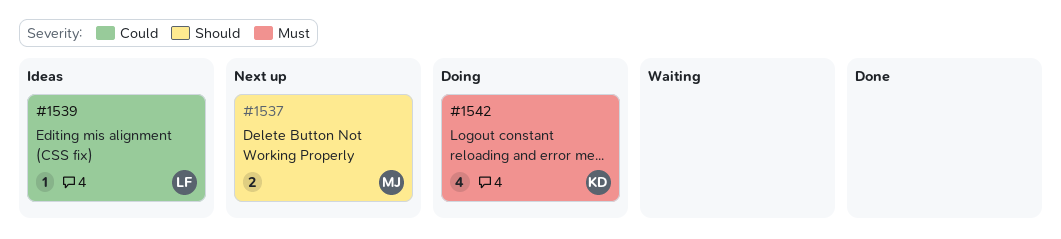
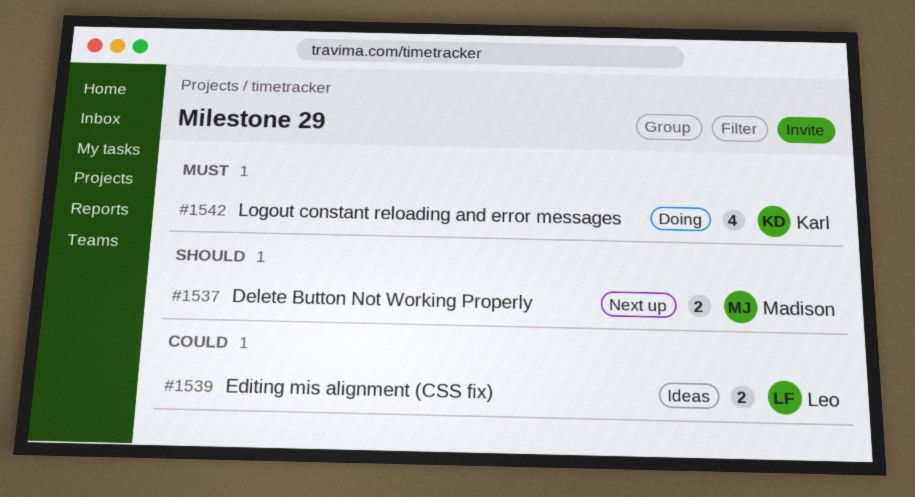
#1539, estimate: 1 -> 2

